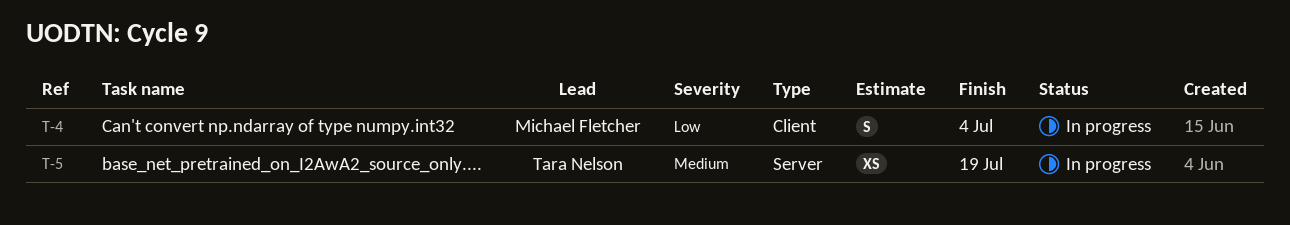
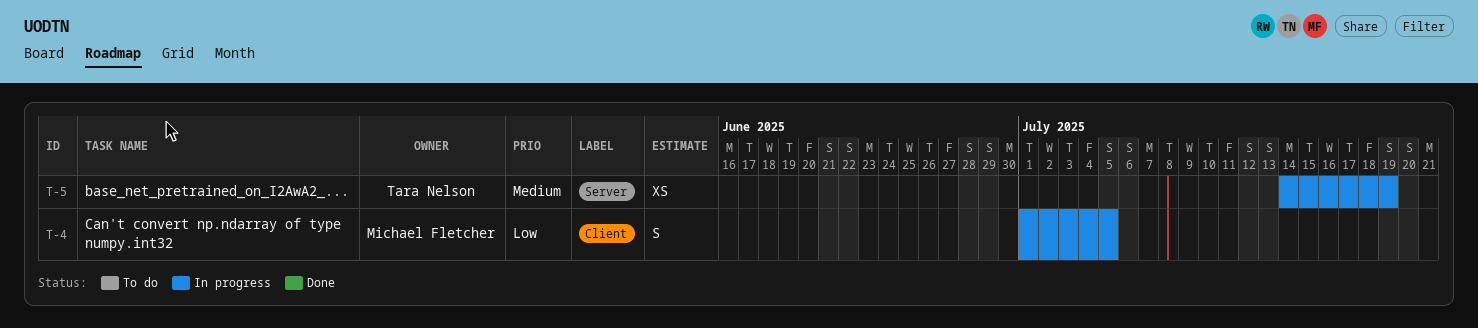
T-4, due: Jul 4 -> Jul 5

